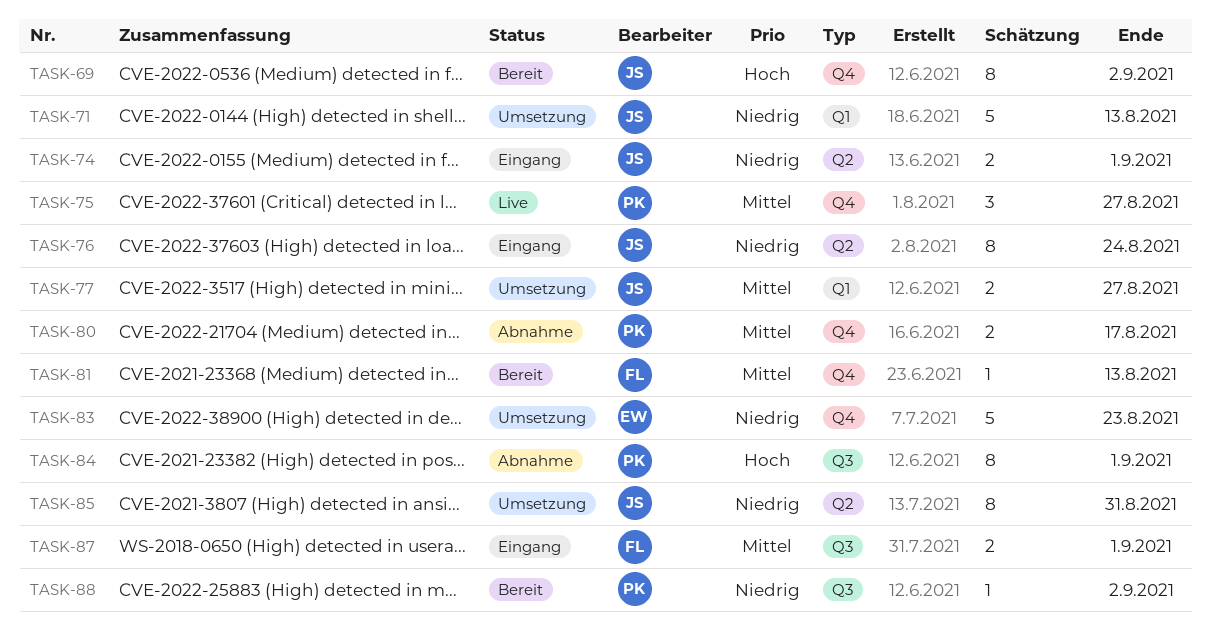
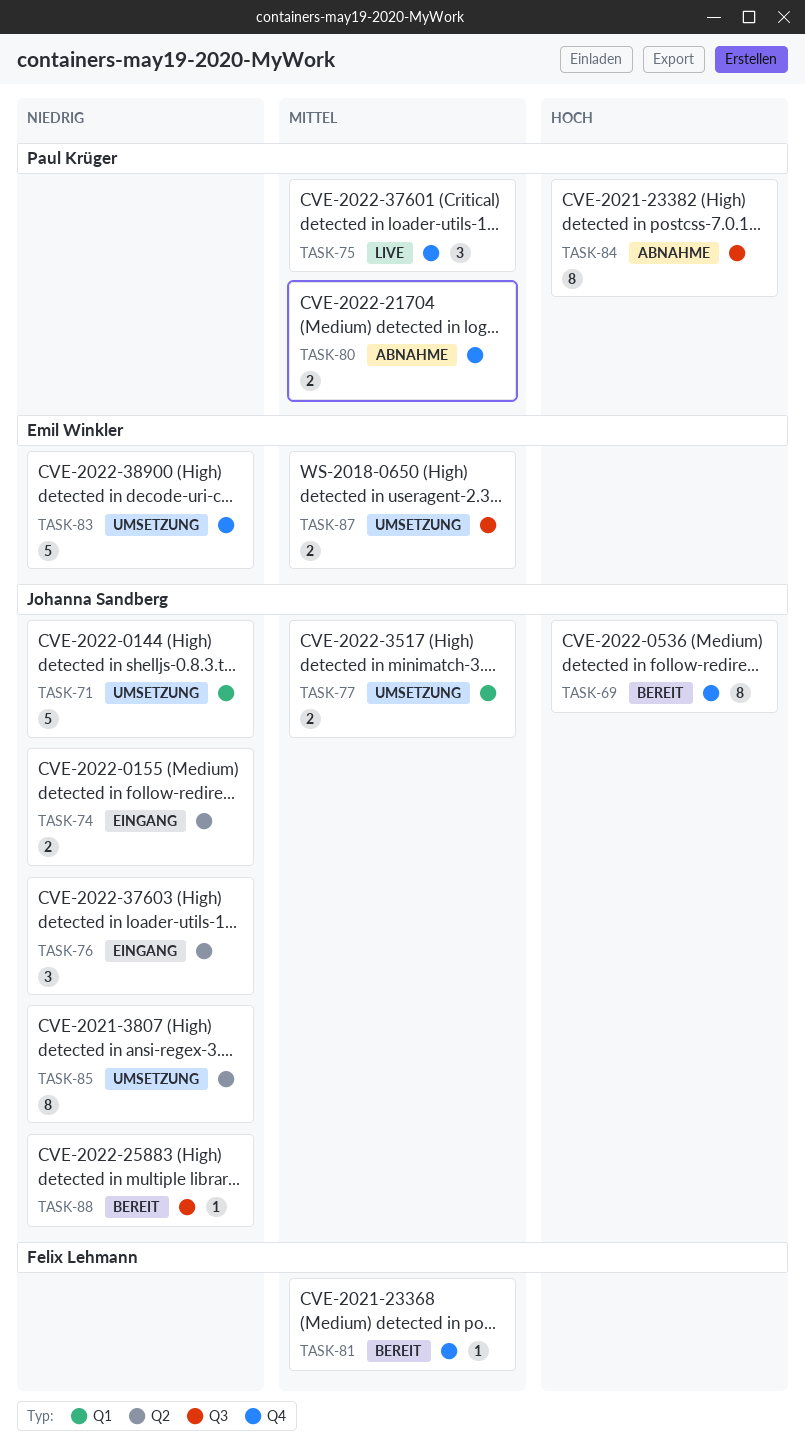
TASK-76, estimate: 8 -> 3
TASK-87, status: Eingang -> Umsetzung
TASK-87, owner: Felix Lehmann -> Emil Winkler
TASK-88, owner: Paul Krüger -> Johanna Sandberg

